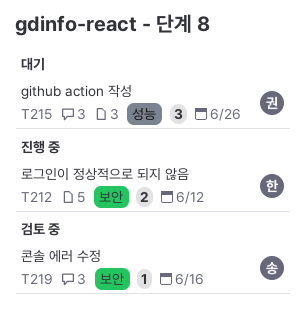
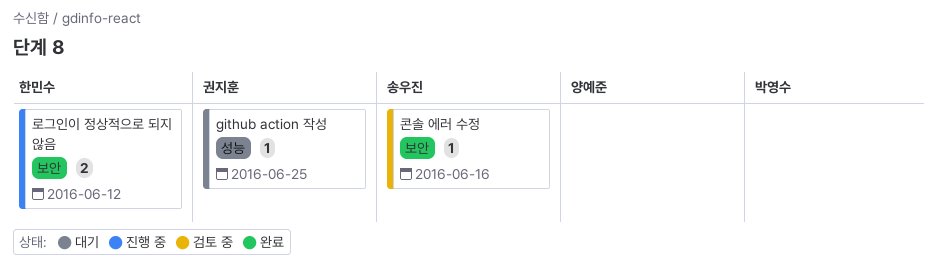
github action 작성, estimate: 3 -> 1
github action 작성, due: Jun 26 -> Jun 25

